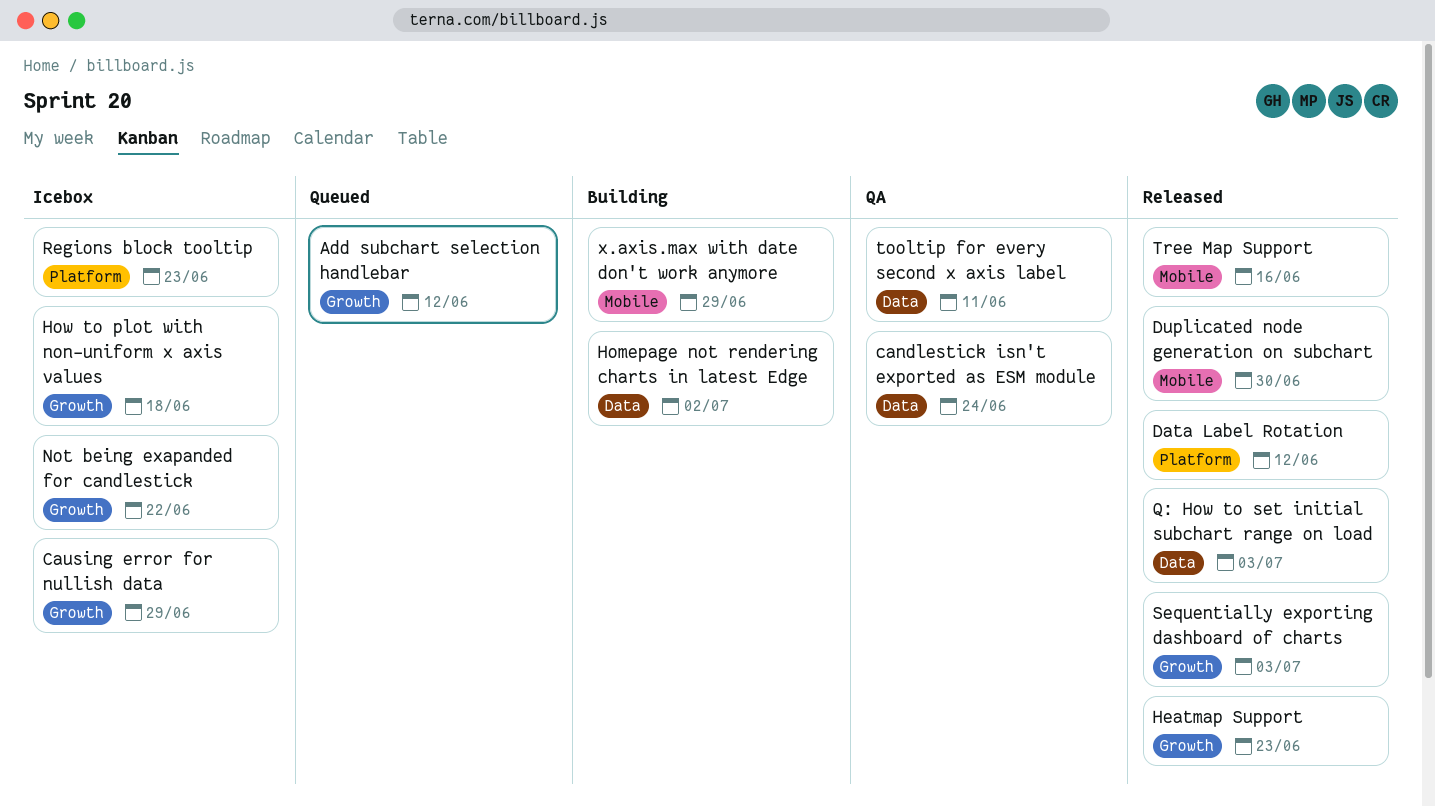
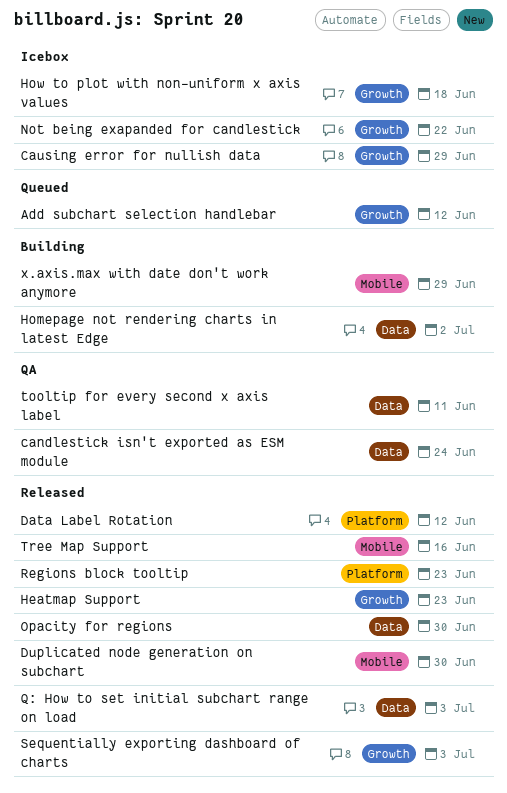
Opacity for regions: none -> present
Regions block tooltip, status: Icebox -> Released

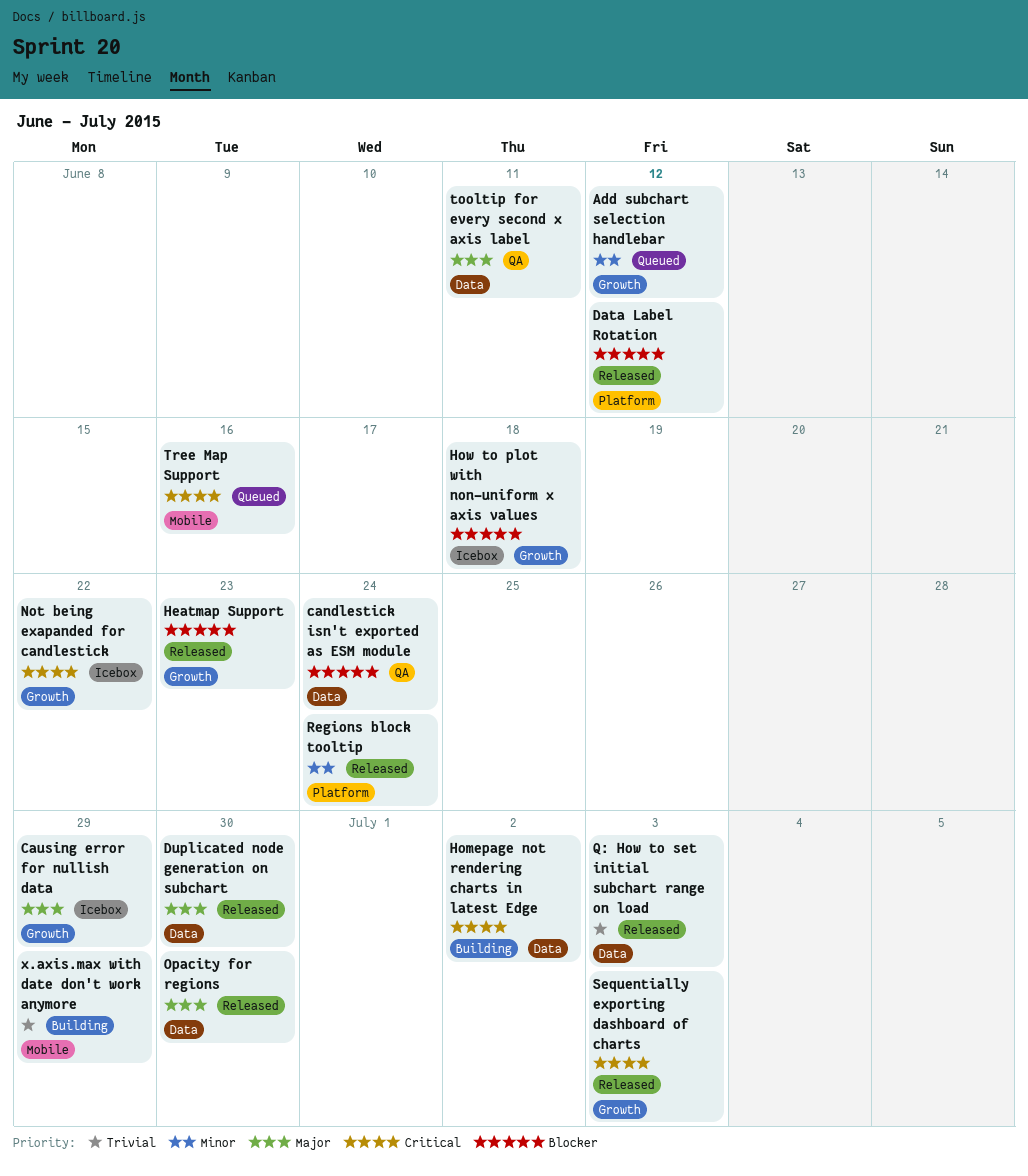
Duplicated node generation on subchart, label: Mobile -> Data
Regions block tooltip, due: Jun 23 -> Jun 24
Tree Map Support, status: Released -> Queued

